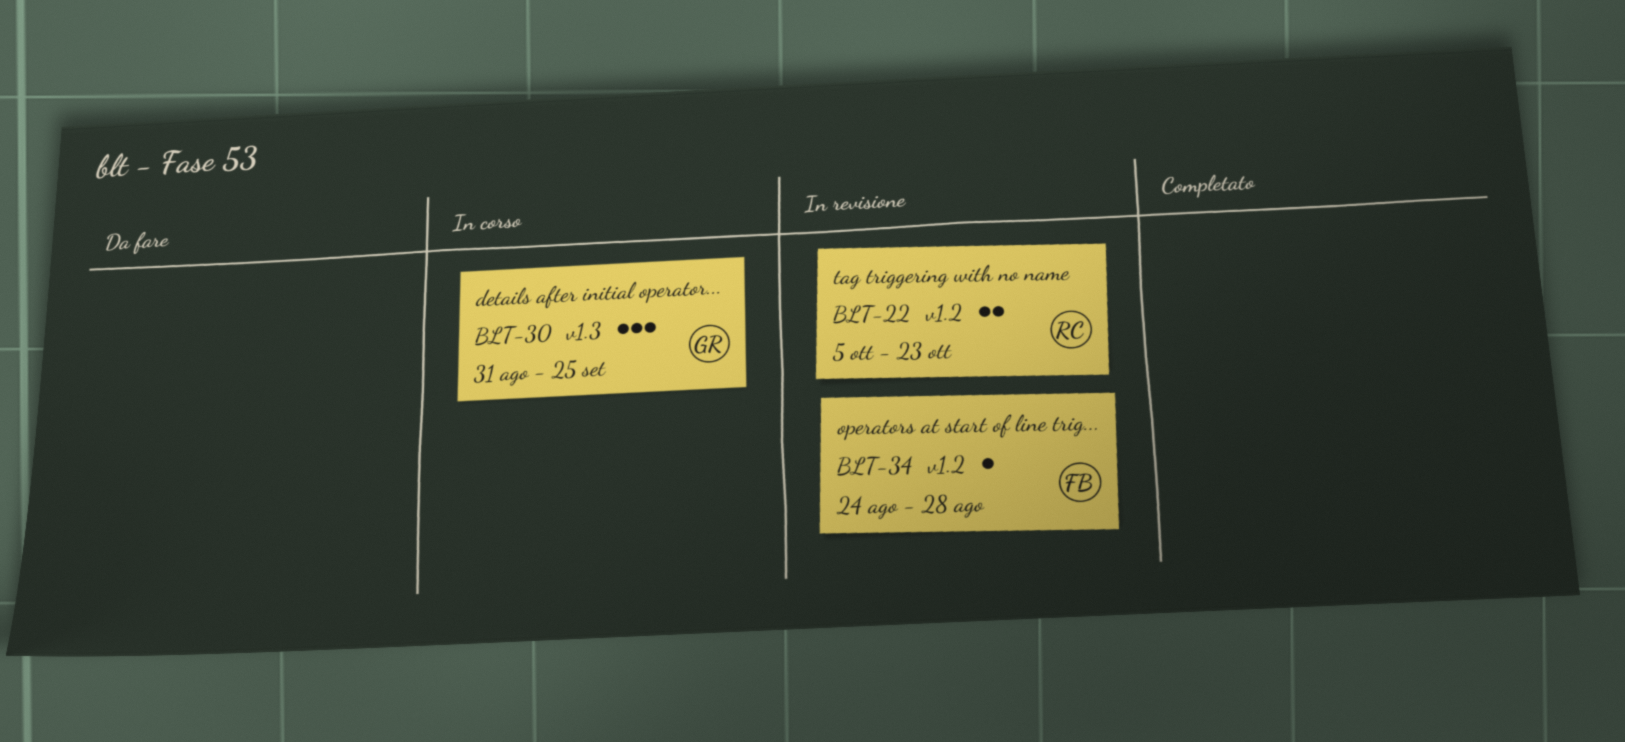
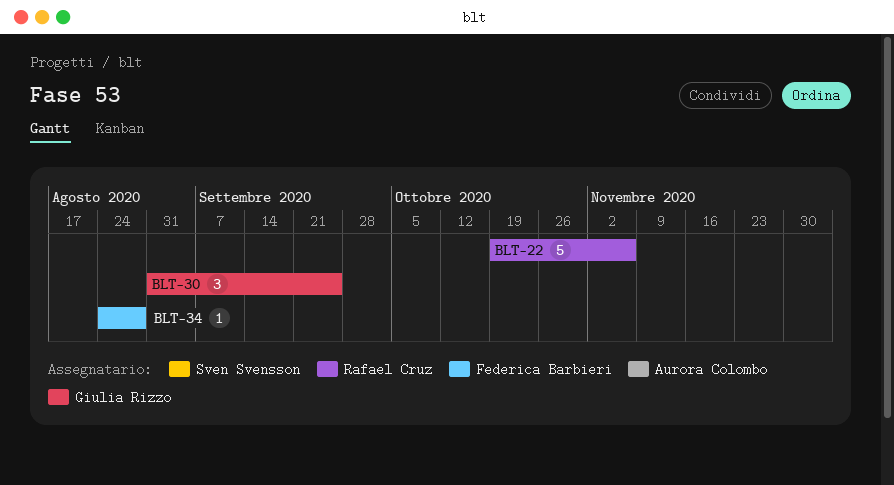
BLT-22, estimate: 2 -> 5
BLT-22, start: Oct 5 -> Oct 19
BLT-22, due: Oct 23 -> Nov 6

